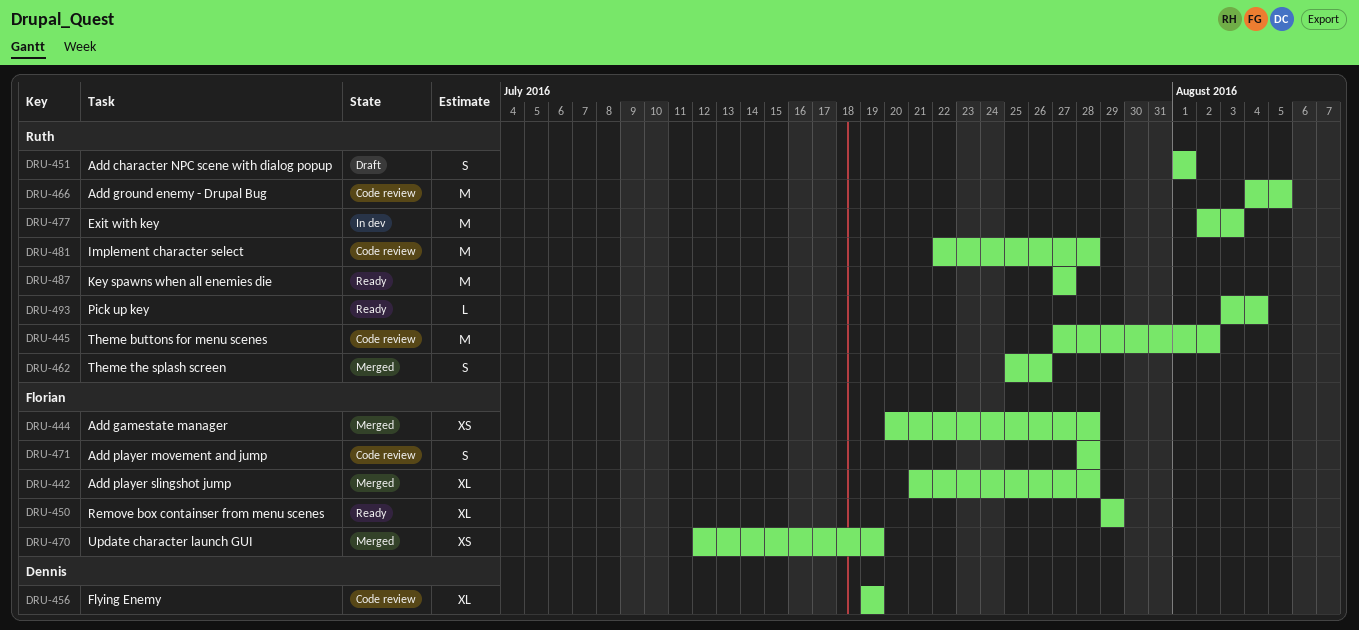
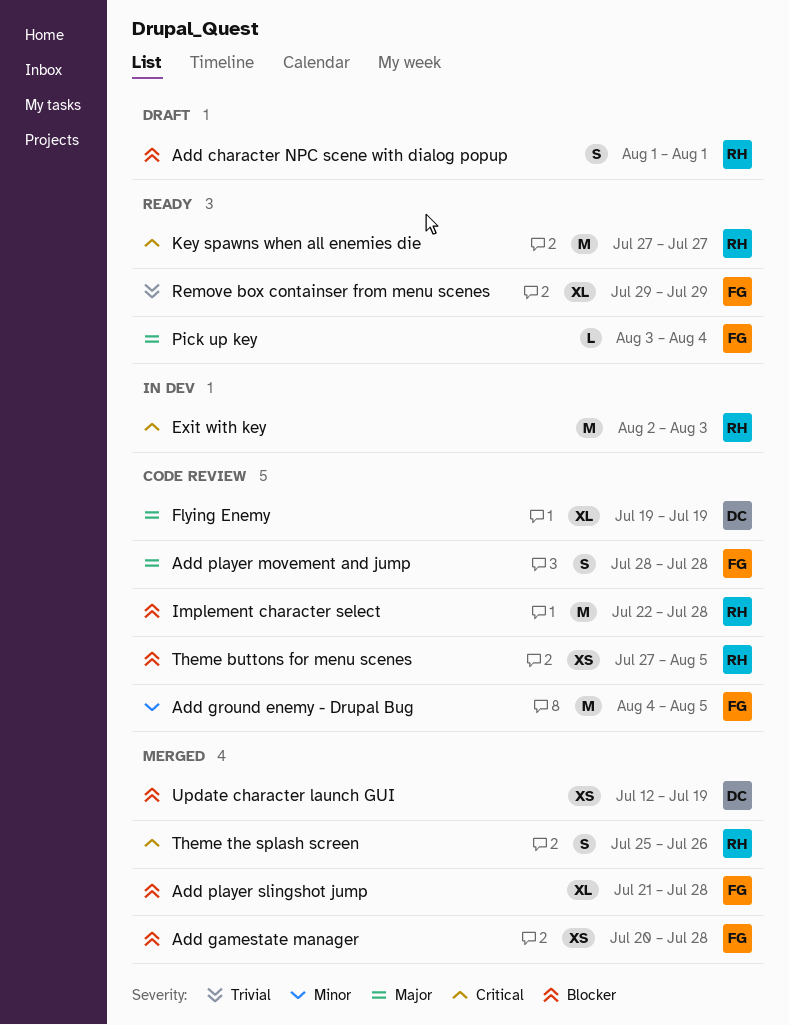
Add ground enemy - Drupal Bug, owner: Ruth -> Florian
Pick up key, owner: Ruth -> Florian
Theme buttons for menu scenes, estimate: M -> XS
Theme buttons for menu scenes, due: Aug 2 -> Aug 5
Update character launch GUI, owner: Florian -> Dennis

